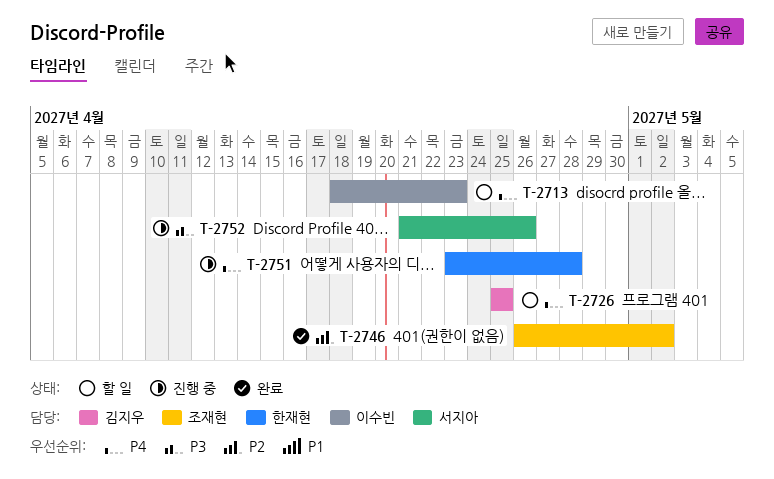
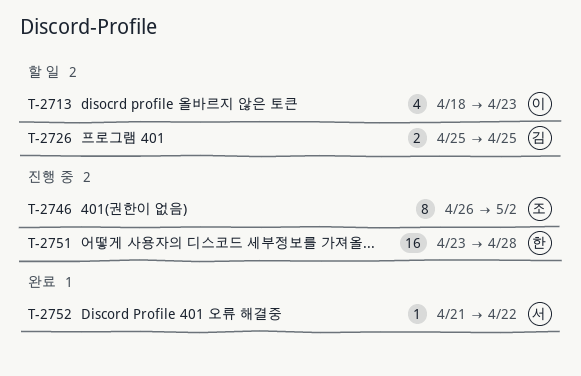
T-2746, status: 완료 -> 진행 중
T-2752, status: 진행 중 -> 완료
T-2752, due: Apr 26 -> Apr 22

